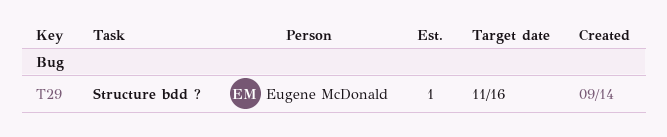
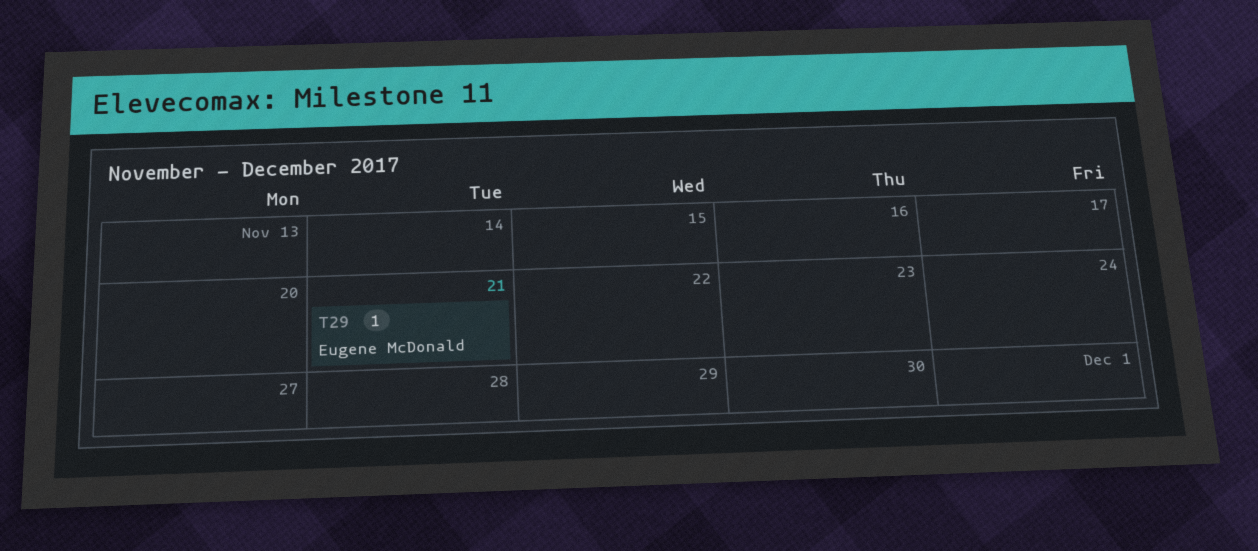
T29, due: Nov 16 -> Nov 21

